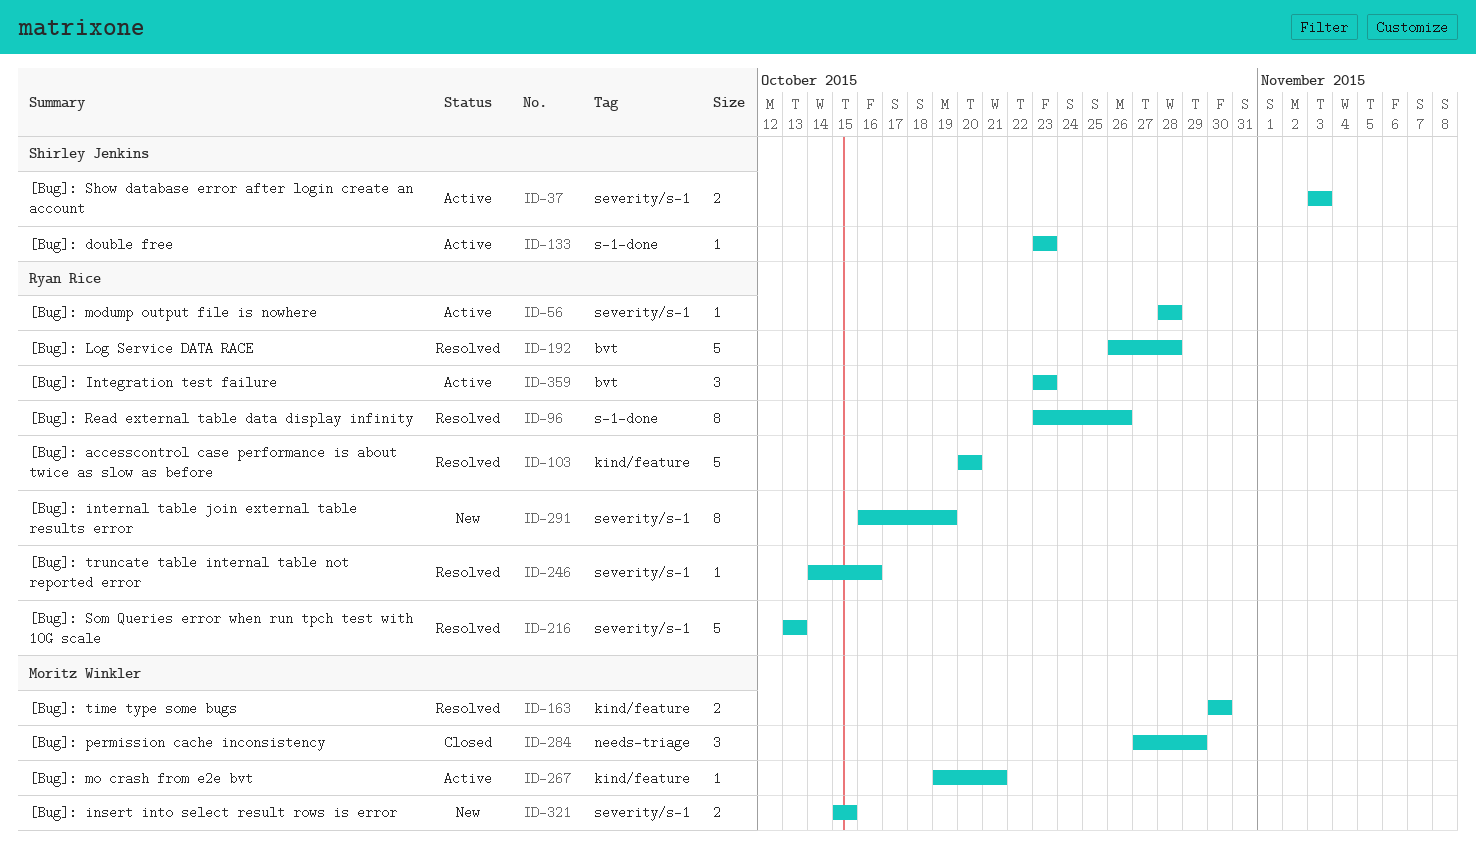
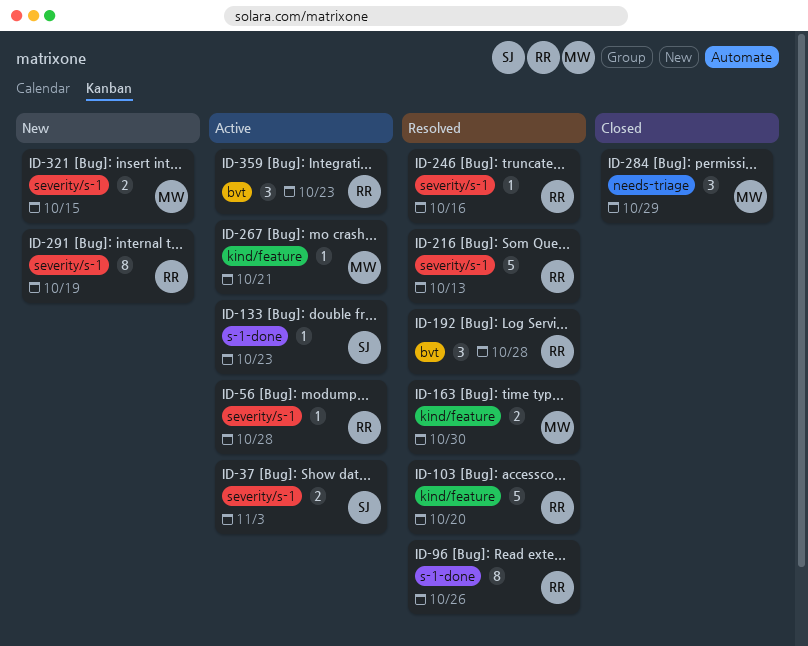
ID-192, estimate: 5 -> 3

